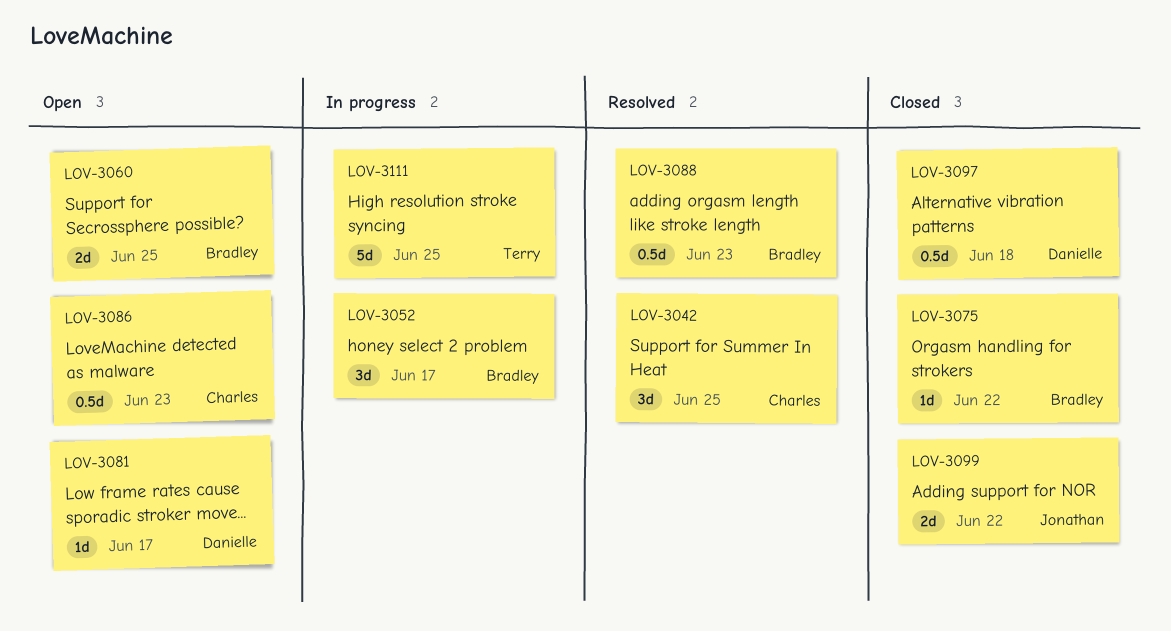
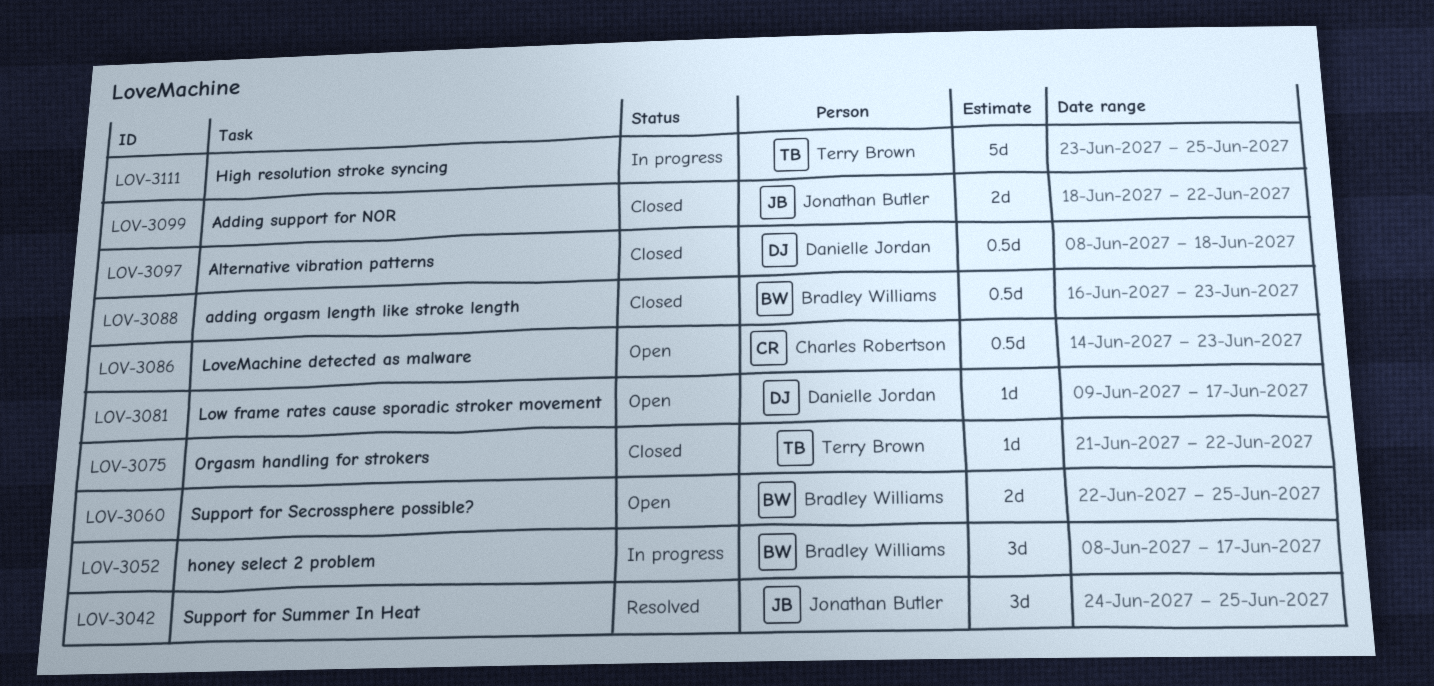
LOV-3042, owner: Charles Robertson -> Jonathan Butler
LOV-3075, owner: Bradley Williams -> Terry Brown
LOV-3088, status: Resolved -> Closed

